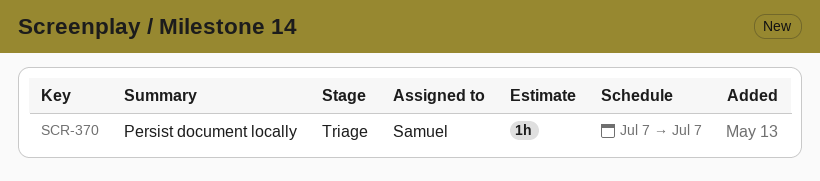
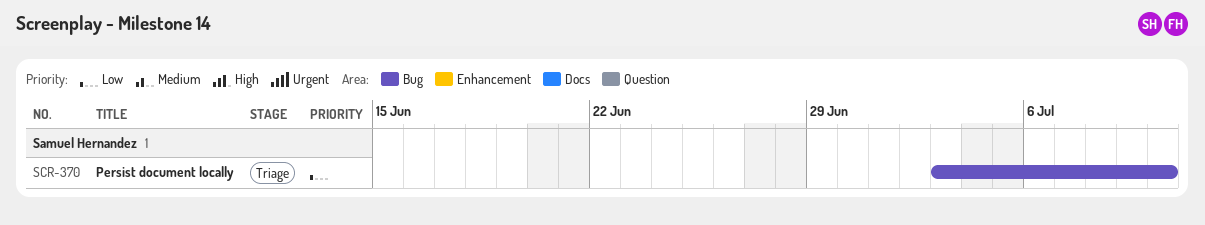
SCR-370, start: Jul 7 -> Jul 3
SCR-370, due: Jul 7 -> Jul 10

